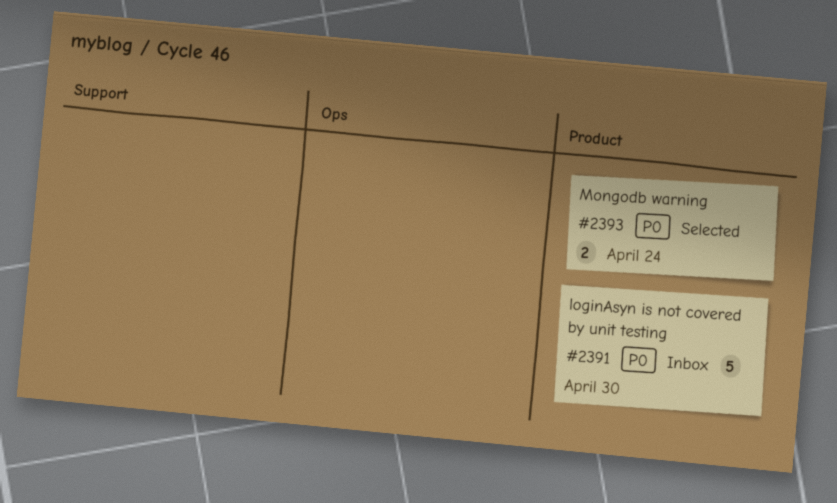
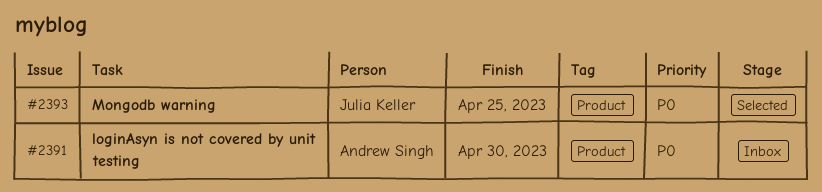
#2393, due: Apr 24 -> Apr 25

